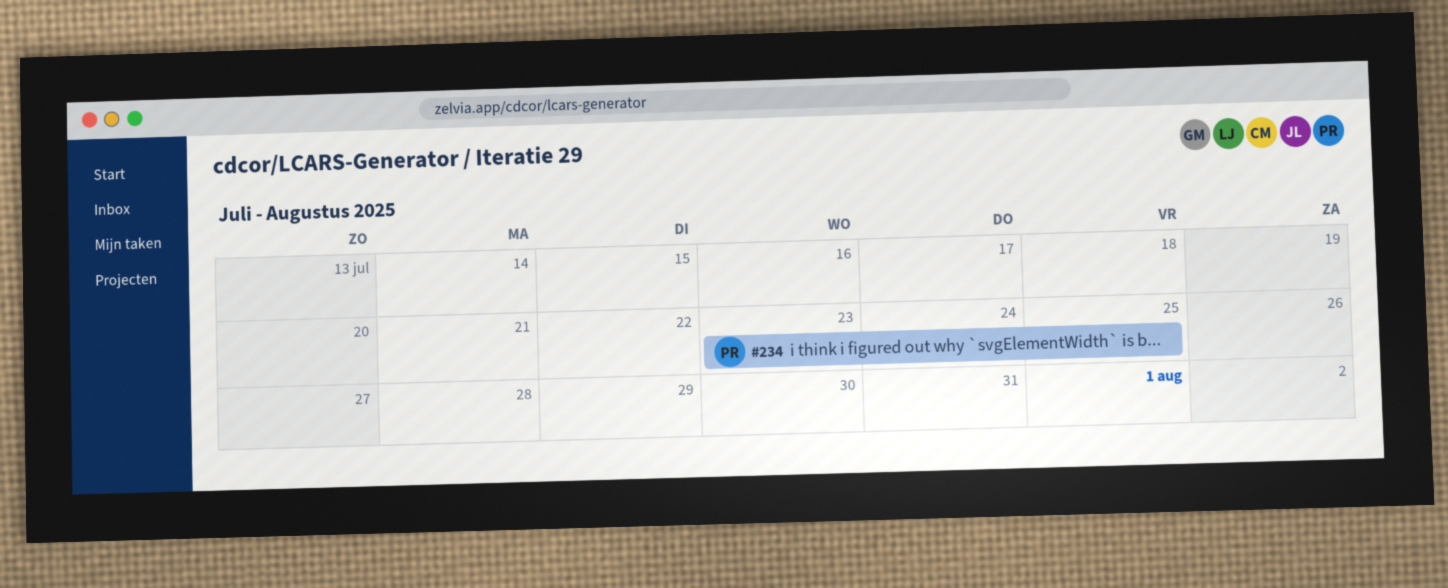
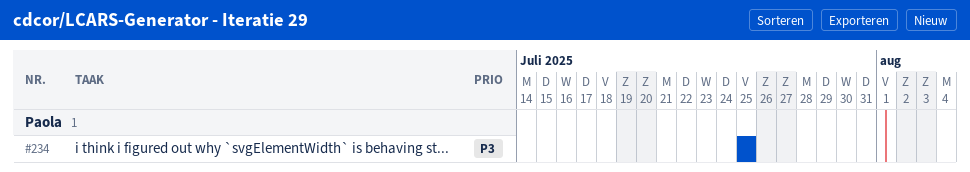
#234, start: Jul 23 -> Jul 25

